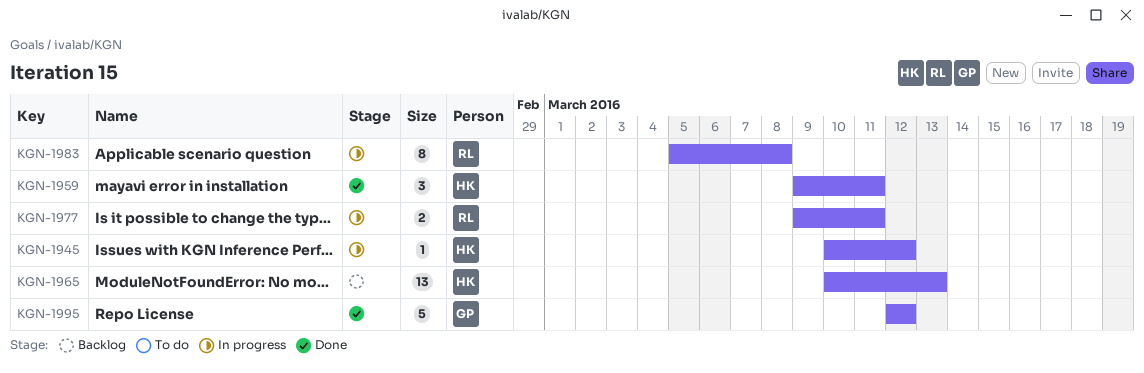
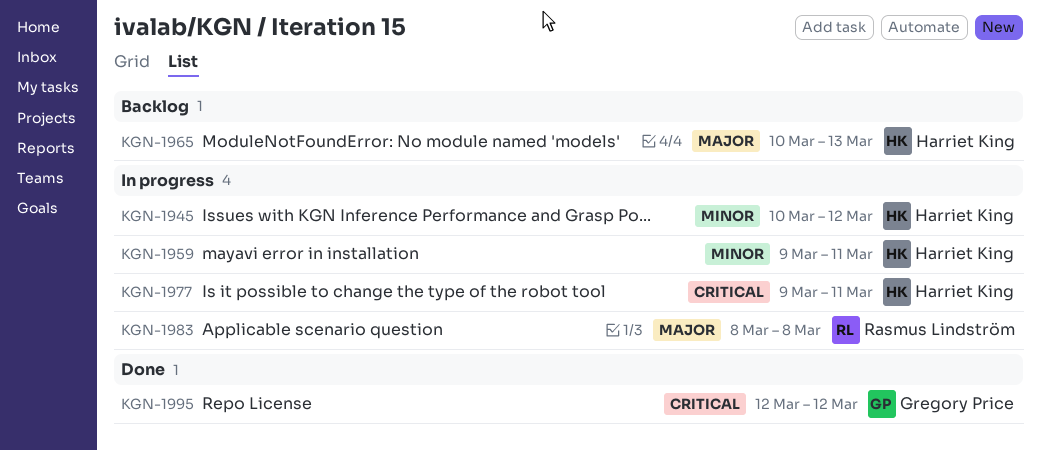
KGN-1959, status: Done -> In progress
KGN-1977, owner: Rasmus Lindström -> Harriet King
KGN-1983, start: Mar 5 -> Mar 8

